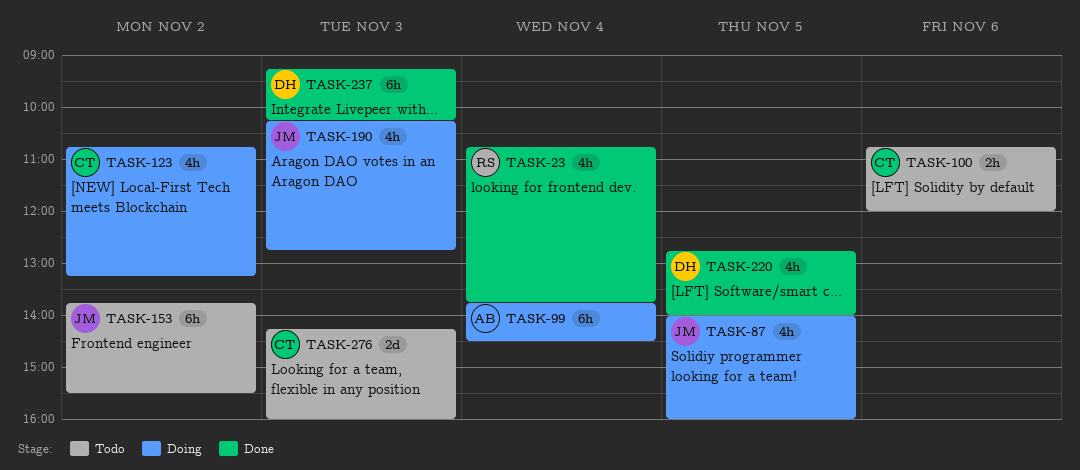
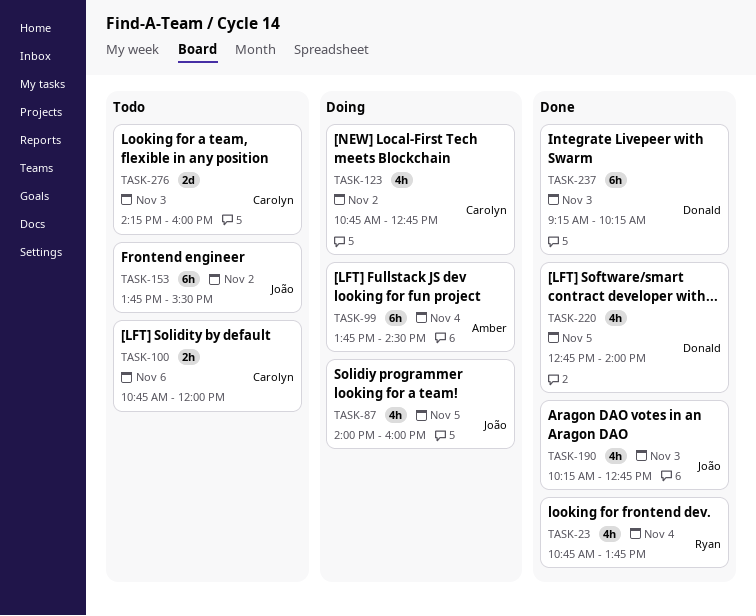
TASK-123, ends: 13:15 -> 12:45
TASK-190, status: Doing -> Done

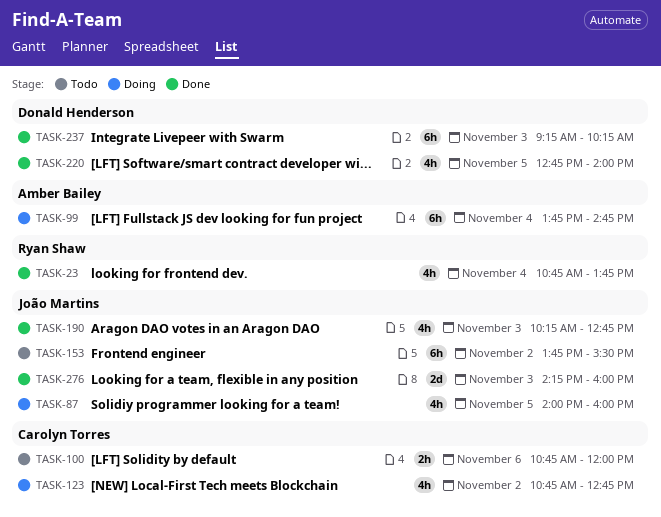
TASK-99, ends: 14:30 -> 14:45
TASK-276, status: Todo -> Done
TASK-276, owner: Carolyn Torres -> João Martins

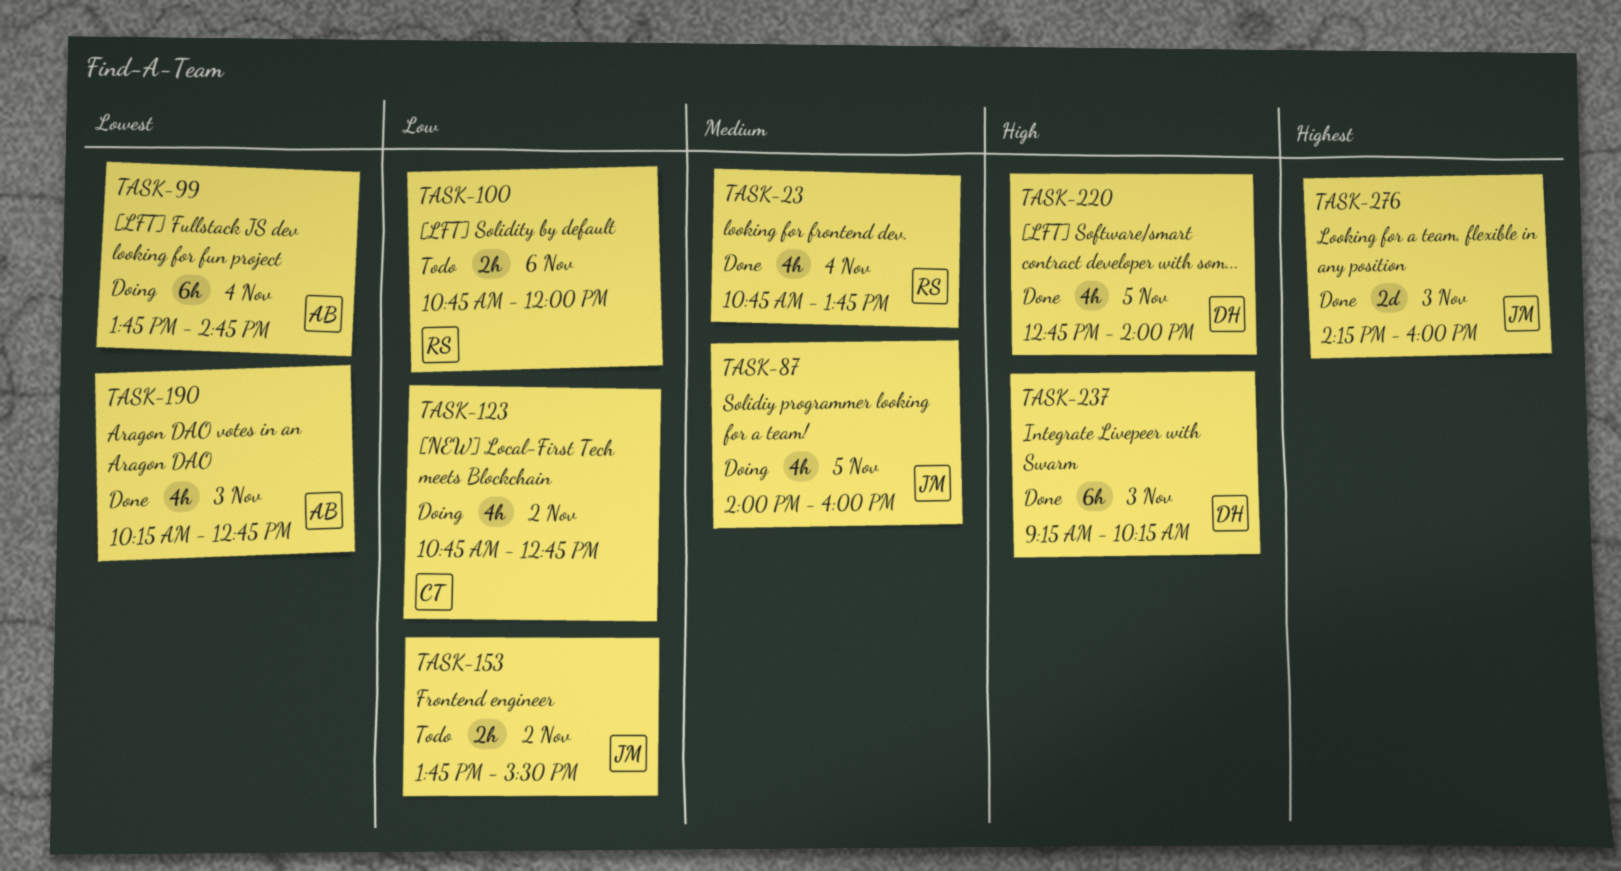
TASK-100, owner: Carolyn Torres -> Ryan Shaw
TASK-153, estimate: 6h -> 2h
TASK-190, owner: João Martins -> Amber Bailey

